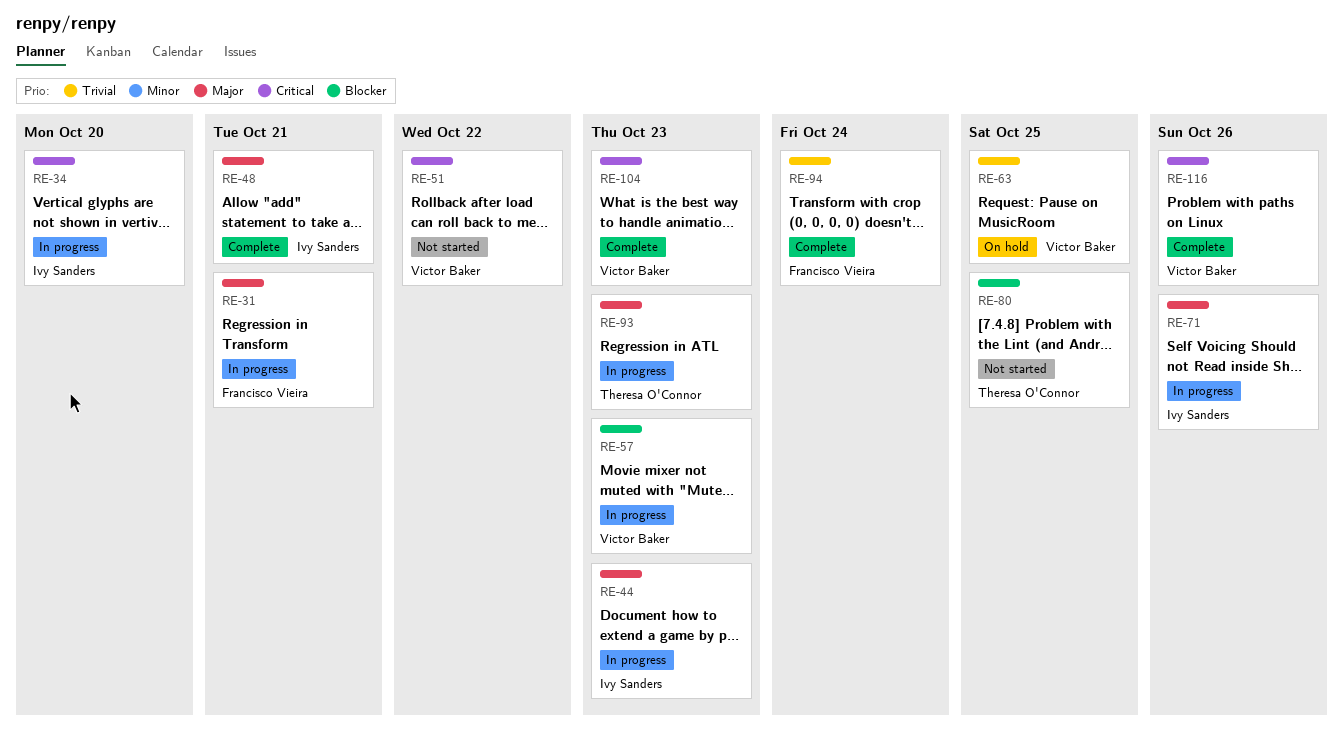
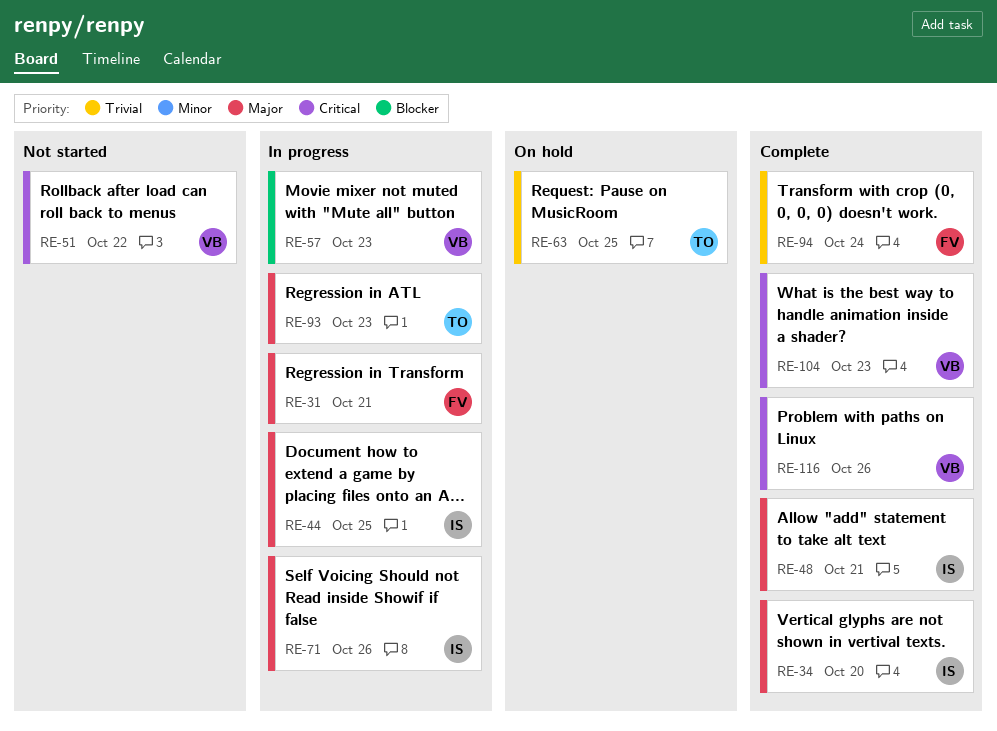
RE-34, status: In progress -> Complete
RE-34, priority: Critical -> Major
RE-44, due: Oct 23 -> Oct 25
RE-63, owner: Victor Baker -> Theresa O'Connor
RE-80: present -> none

